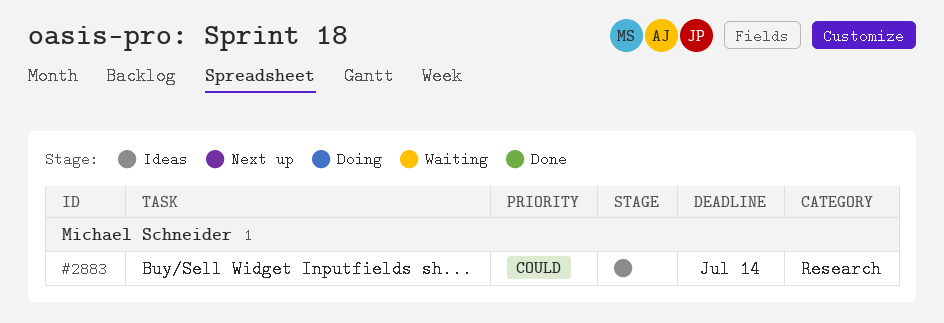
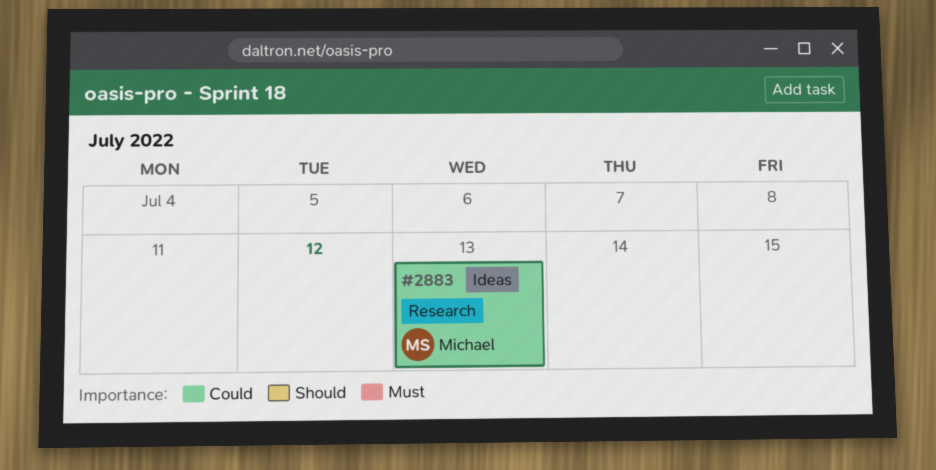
#2883, due: Jul 14 -> Jul 13

